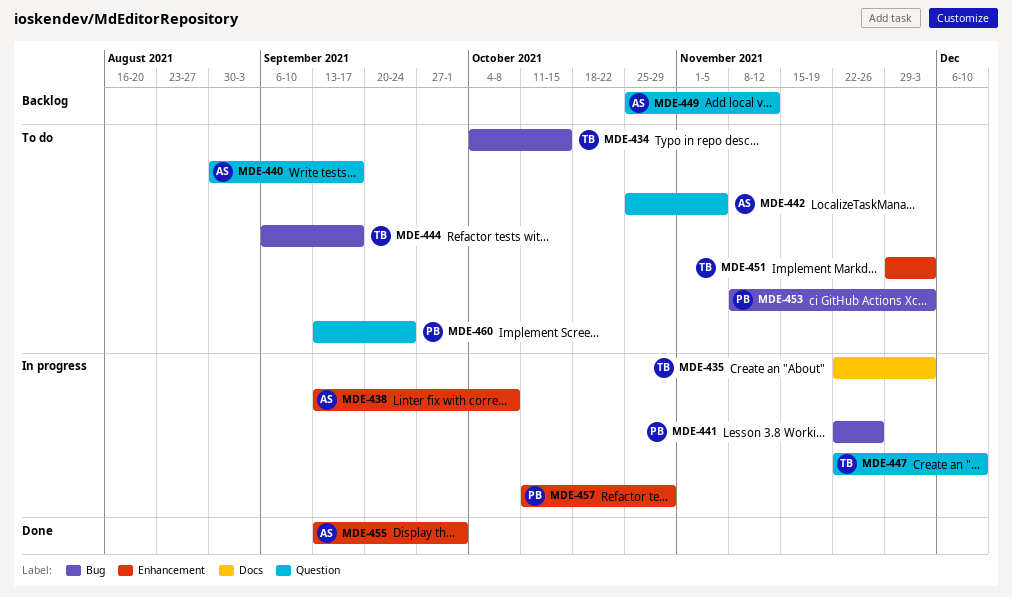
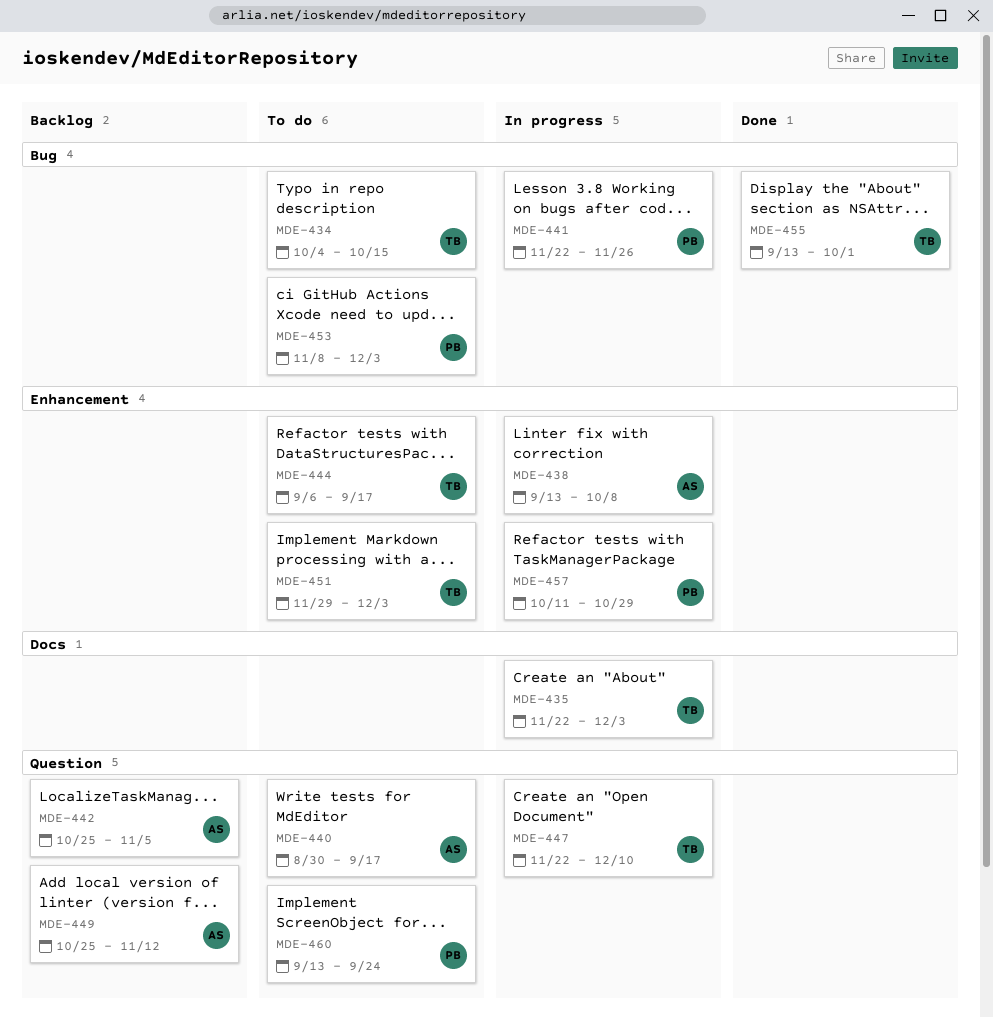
MDE-442, status: To do -> Backlog
MDE-444, label: Bug -> Enhancement
MDE-455, owner: AS -> TB
MDE-455, label: Enhancement -> Bug

